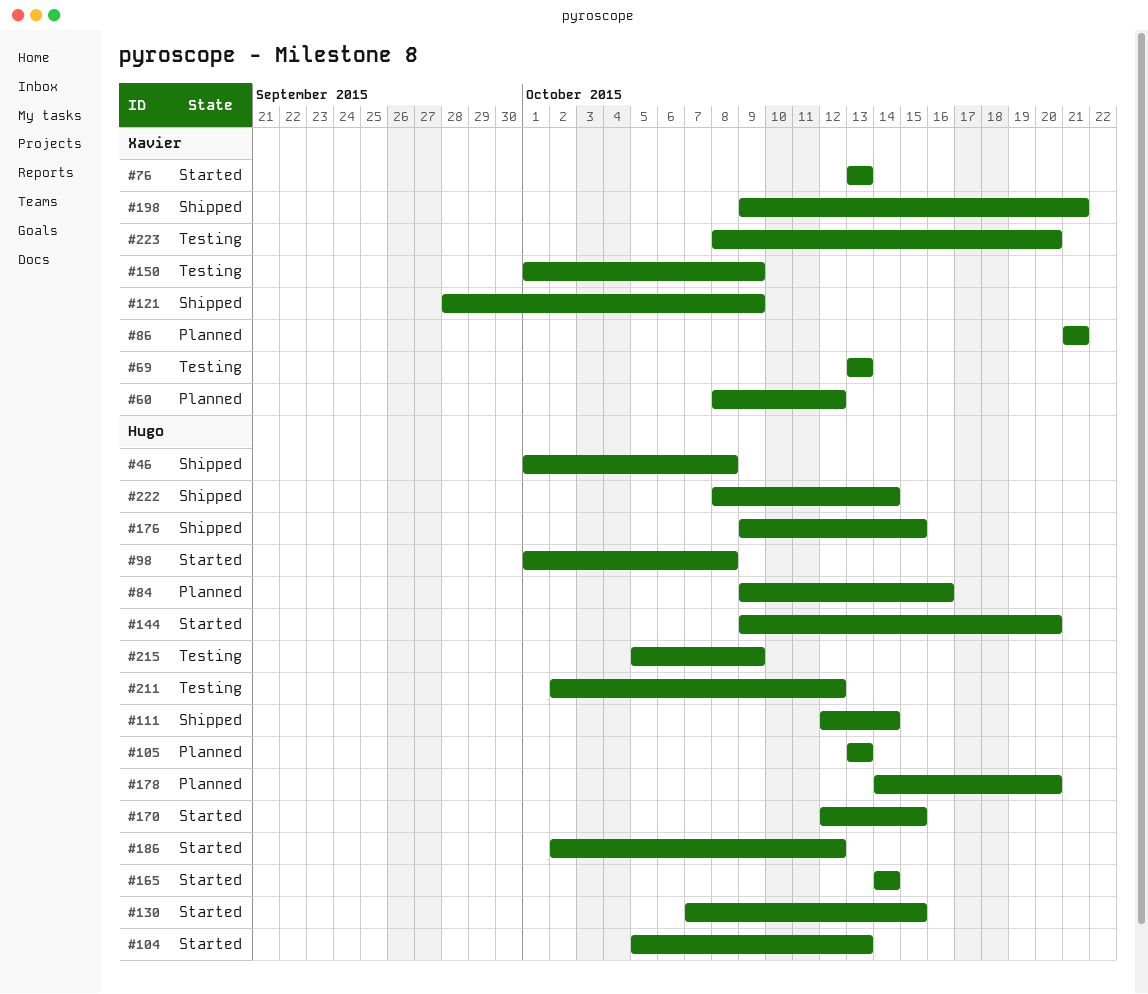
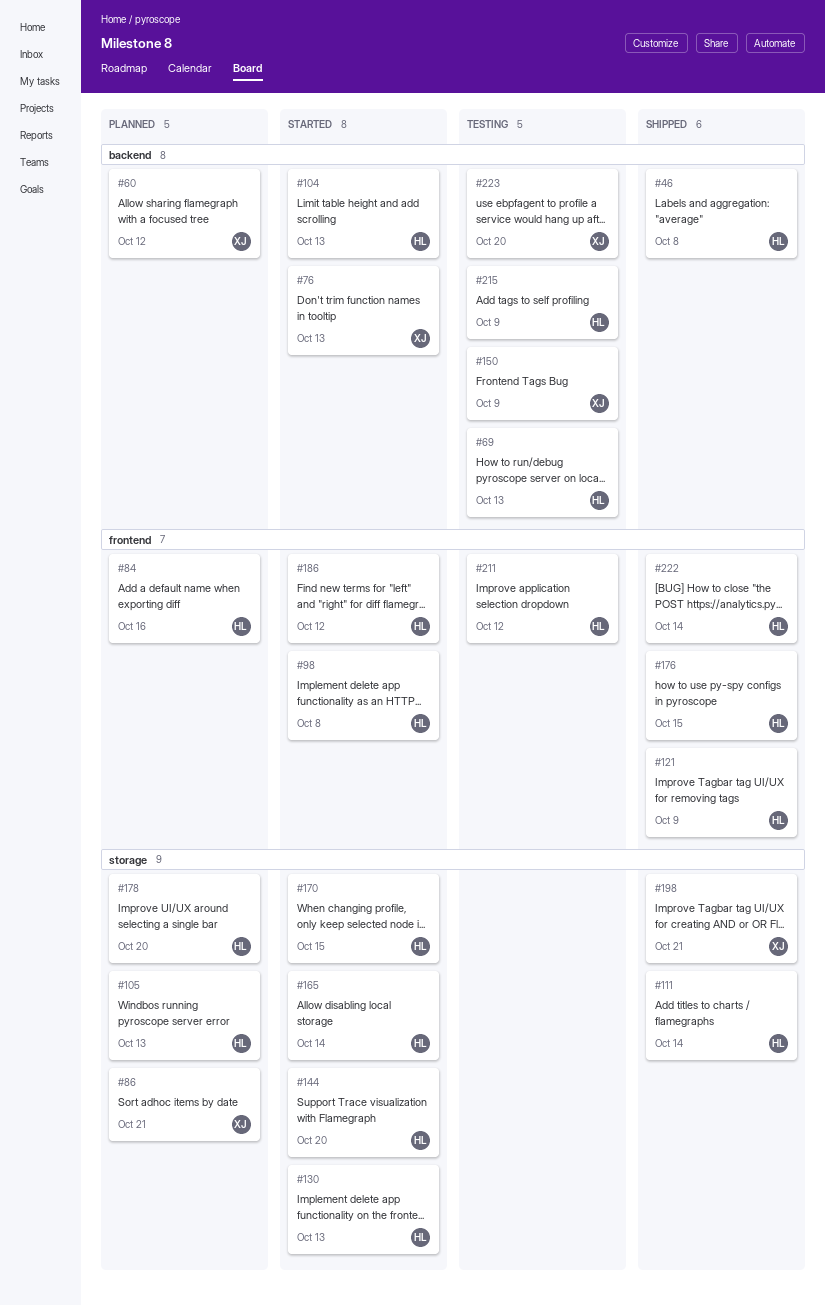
#69, owner: Xavier -> Hugo
#121, owner: Xavier -> Hugo
#130, due: Oct 15 -> Oct 13

